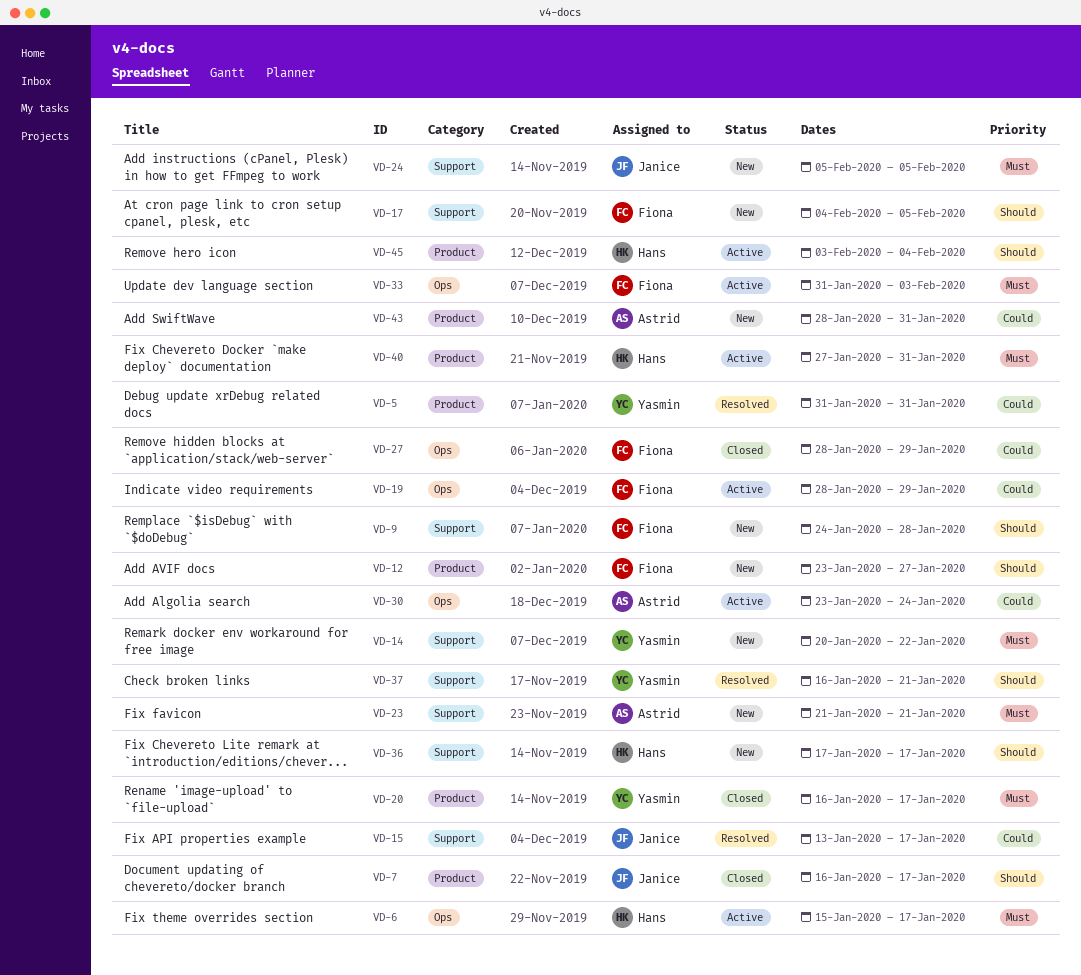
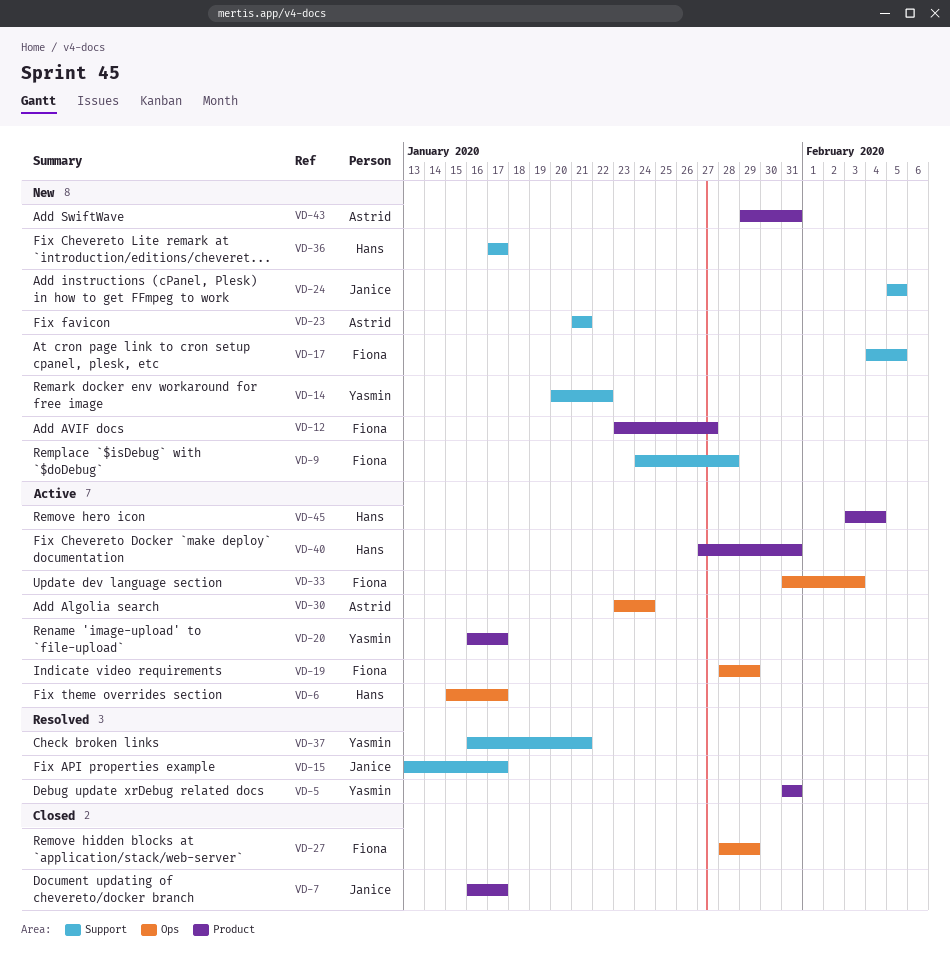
VD-20, status: Closed -> Active
VD-43, start: Jan 28 -> Jan 29

